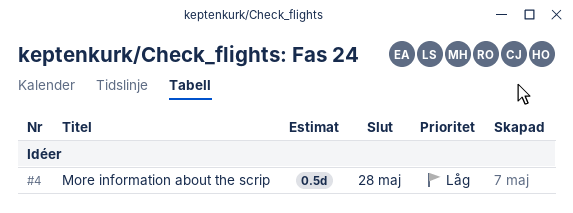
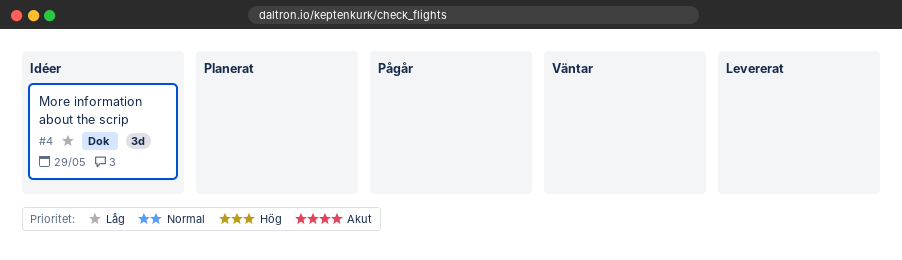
#4, estimate: 0.5d -> 3d
#4, due: May 28 -> May 29

